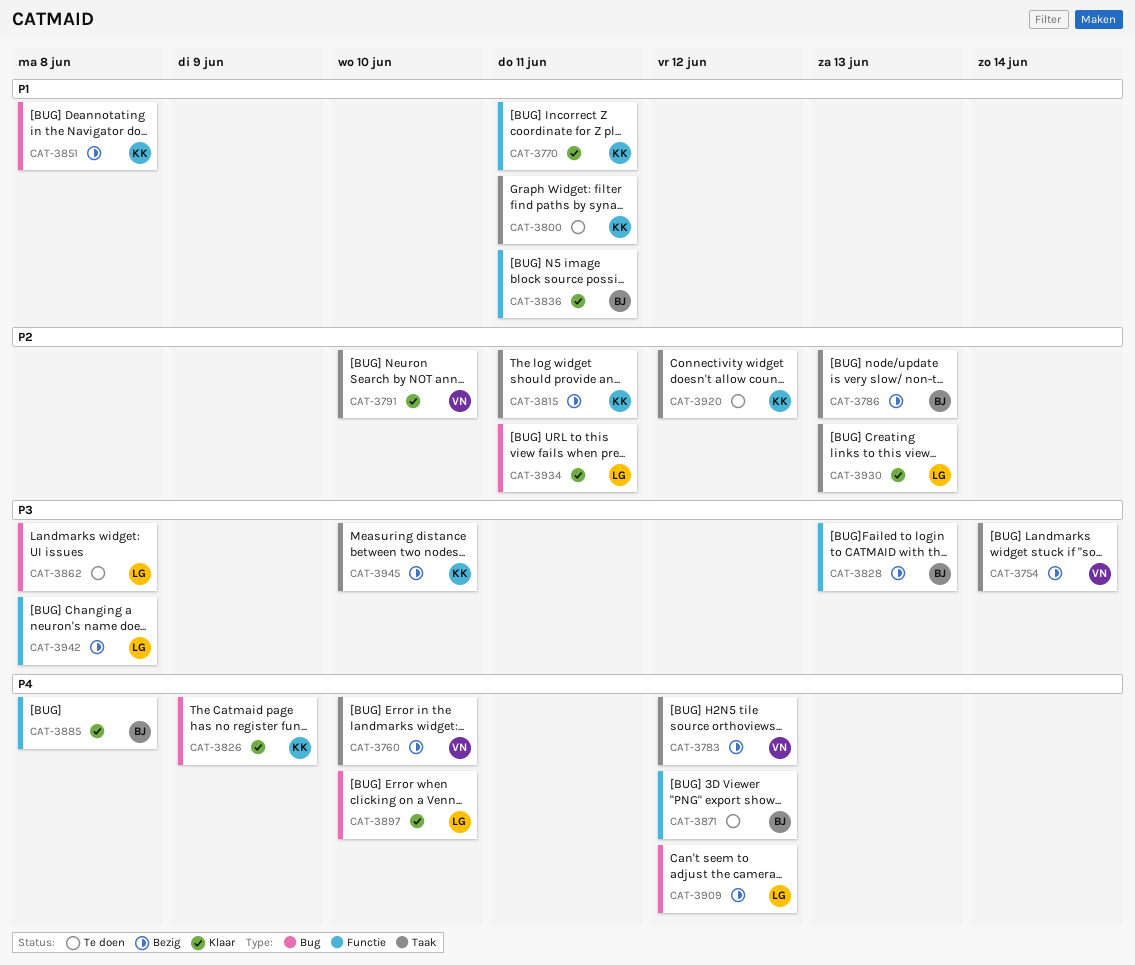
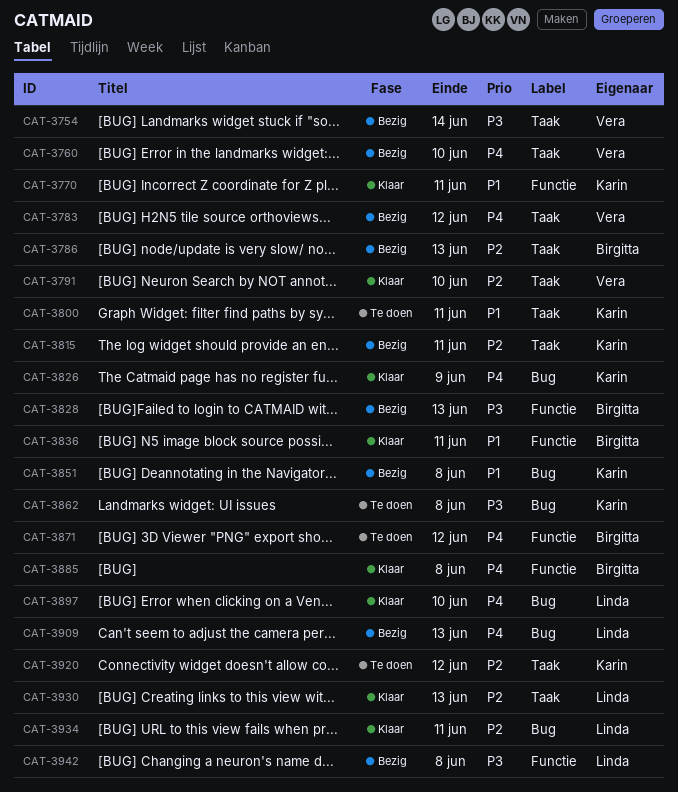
CAT-3862, owner: Linda -> Karin
CAT-3909, due: Jun 12 -> Jun 13
CAT-3945: present -> none

